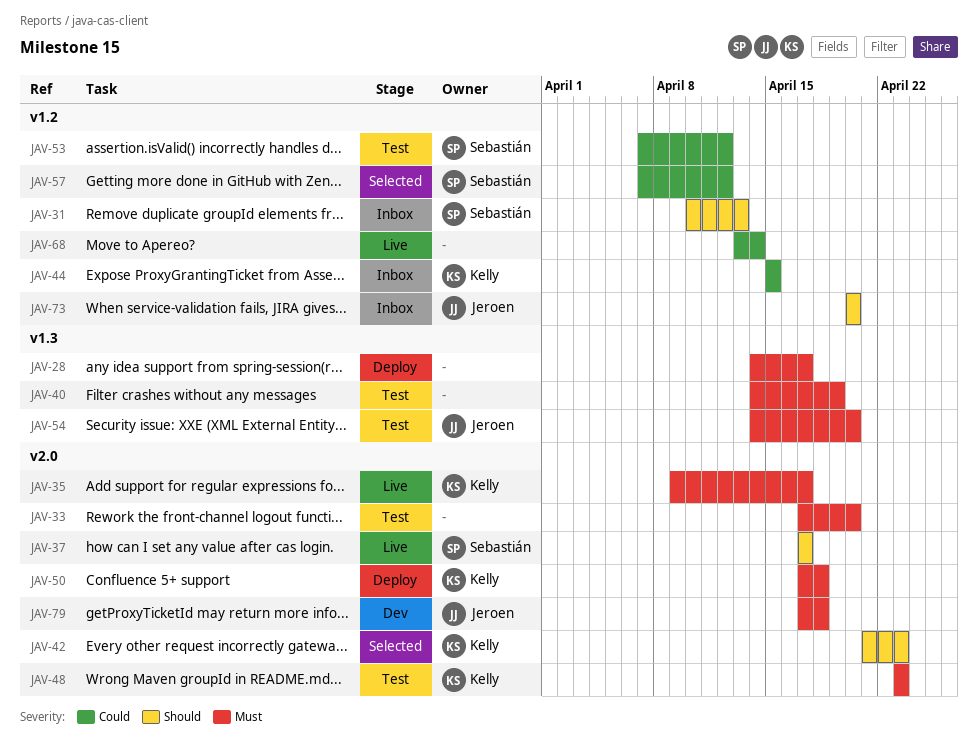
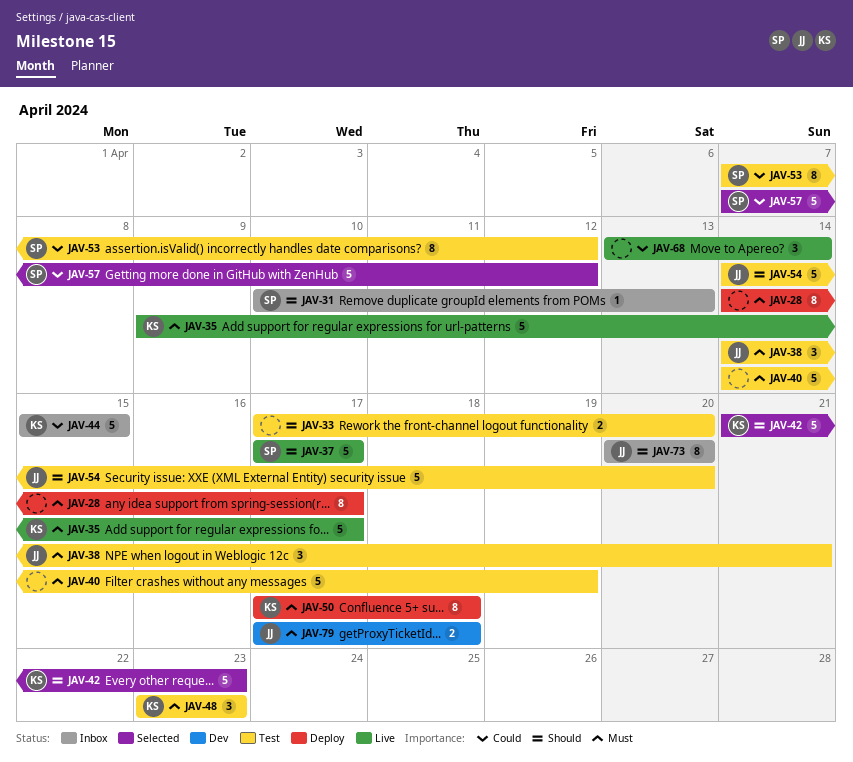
JAV-33, priority: Must -> Should
JAV-38: none -> present
JAV-54, priority: Must -> Should

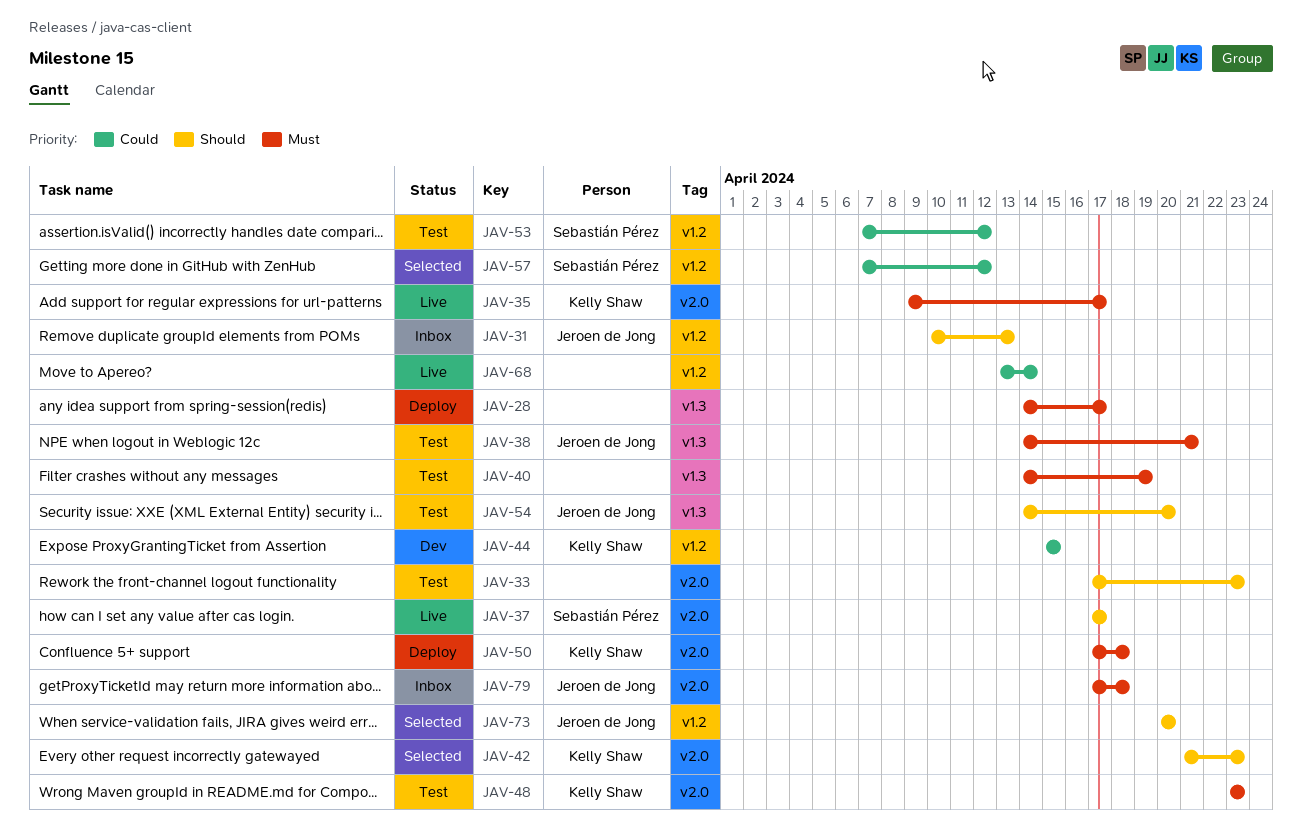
JAV-31, owner: Sebastián Pérez -> Jeroen de Jong
JAV-33, due: Apr 20 -> Apr 23
JAV-44, status: Inbox -> Dev
JAV-73, status: Inbox -> Selected
JAV-79, status: Dev -> Inbox

